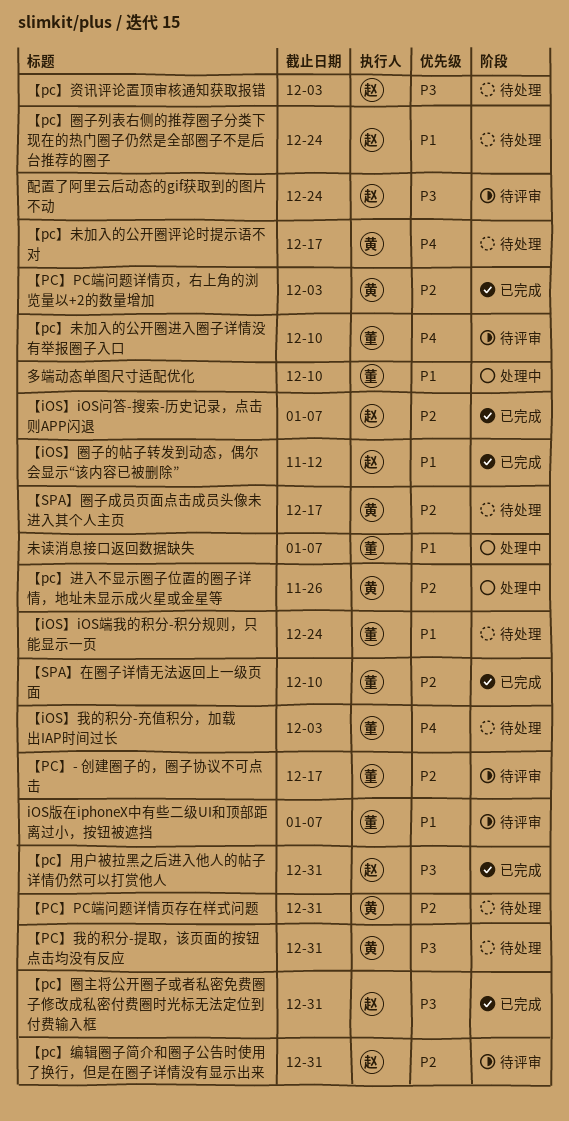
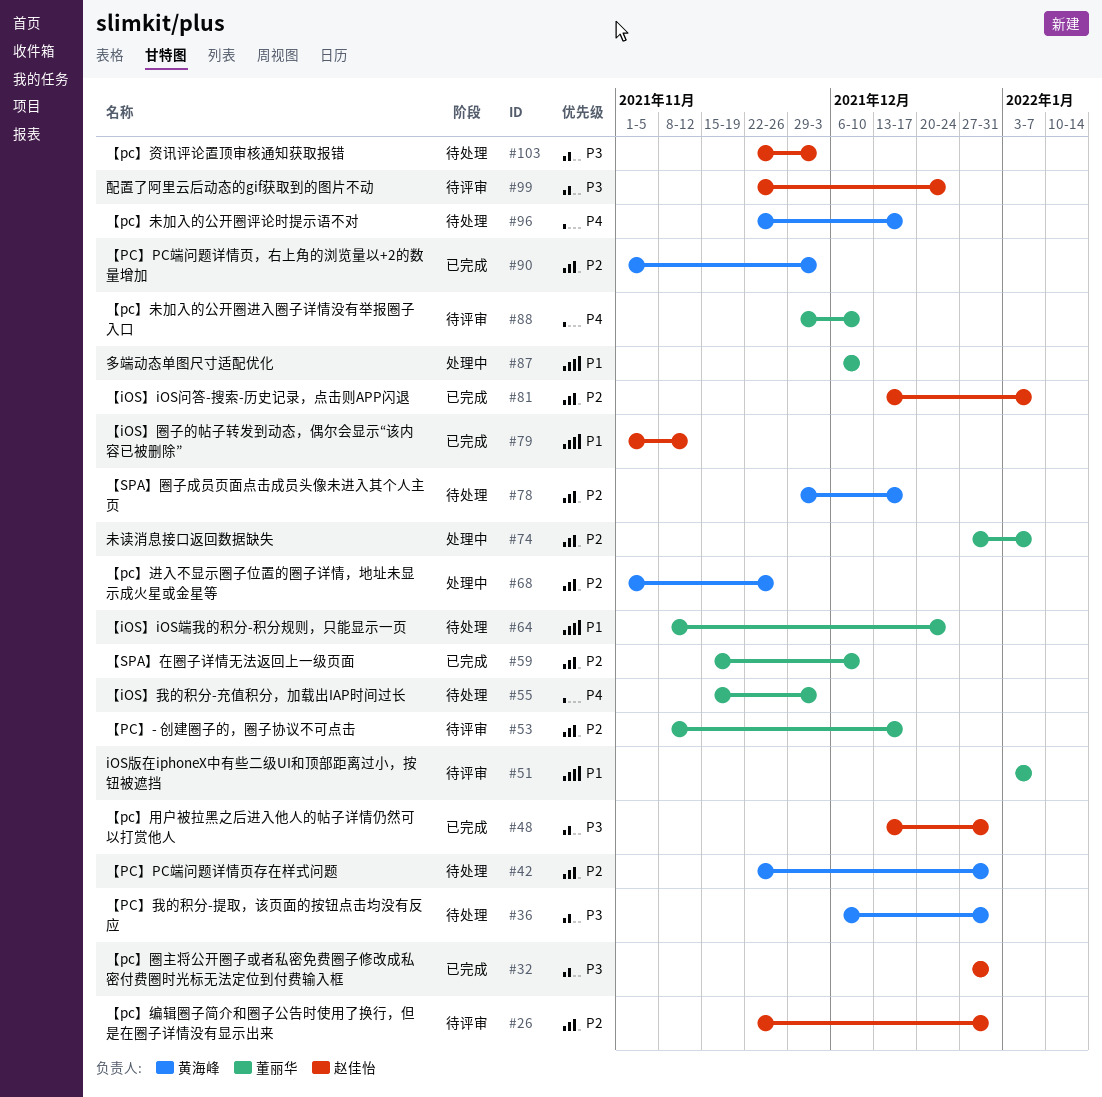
【pc】圈子列表右侧的推荐圈子分类下现在的热门圈子仍然是全部圈子不是后台推荐的圈子: present -> none
未读消息接口返回数据缺失, priority: P1 -> P2

